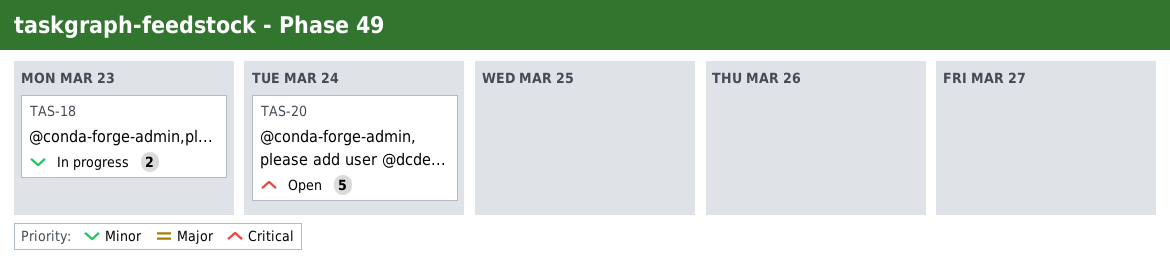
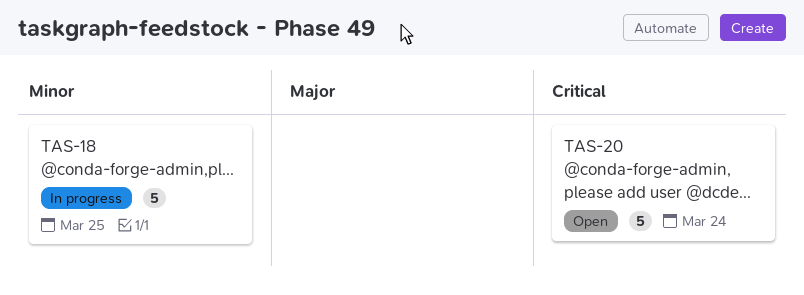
TAS-18, estimate: 2 -> 5
TAS-18, due: Mar 23 -> Mar 25

